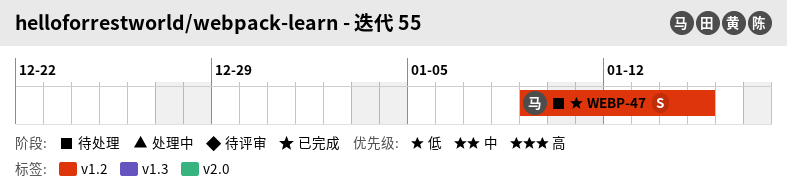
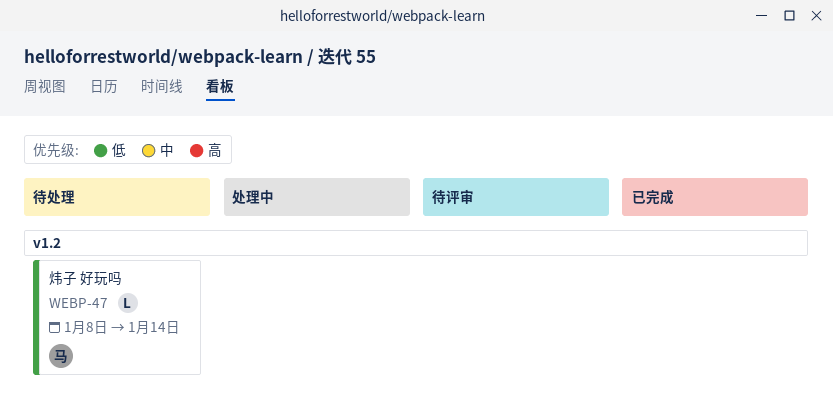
WEBP-47, estimate: S -> L
WEBP-47, start: Jan 9 -> Jan 8
WEBP-47, due: Jan 15 -> Jan 14

